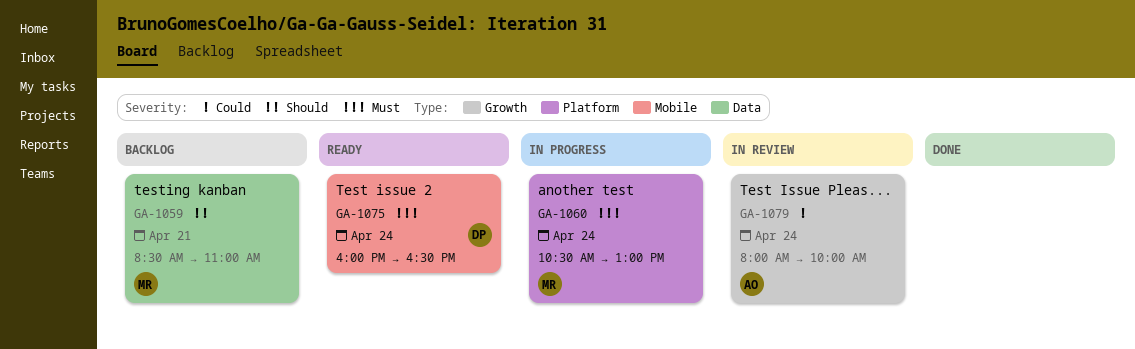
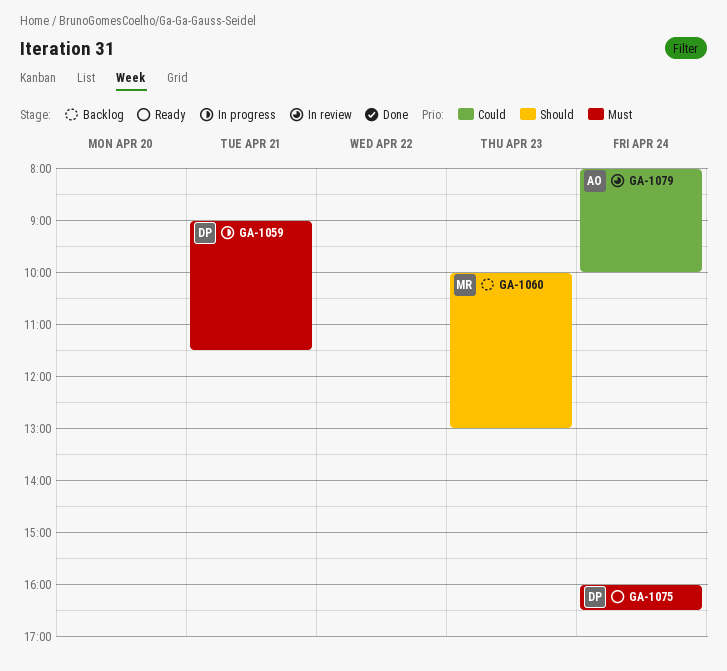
GA-1059, status: Backlog -> In progress
GA-1059, owner: MR -> DP
GA-1059, priority: Should -> Must
GA-1059, begins: 08:30 -> 09:00
GA-1059, ends: 11:00 -> 11:30
GA-1060, status: In progress -> Backlog
GA-1060, priority: Must -> Should
GA-1060, day: Apr 24 -> Apr 23
GA-1060, begins: 10:30 -> 10:00

